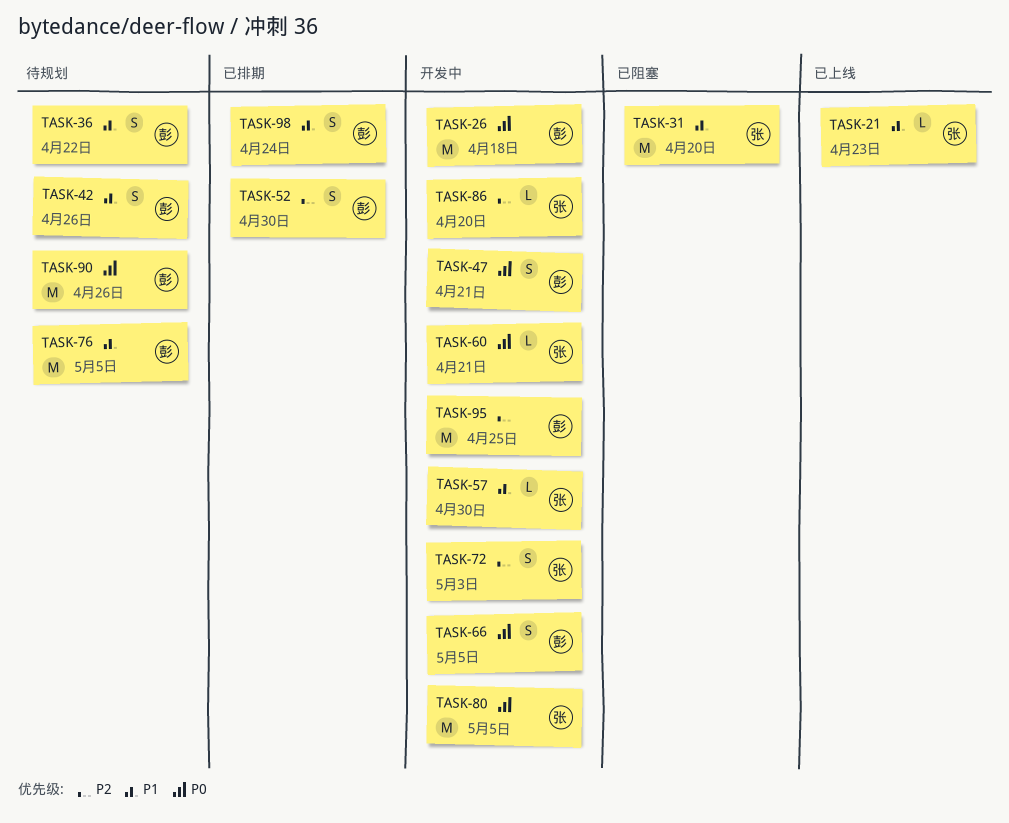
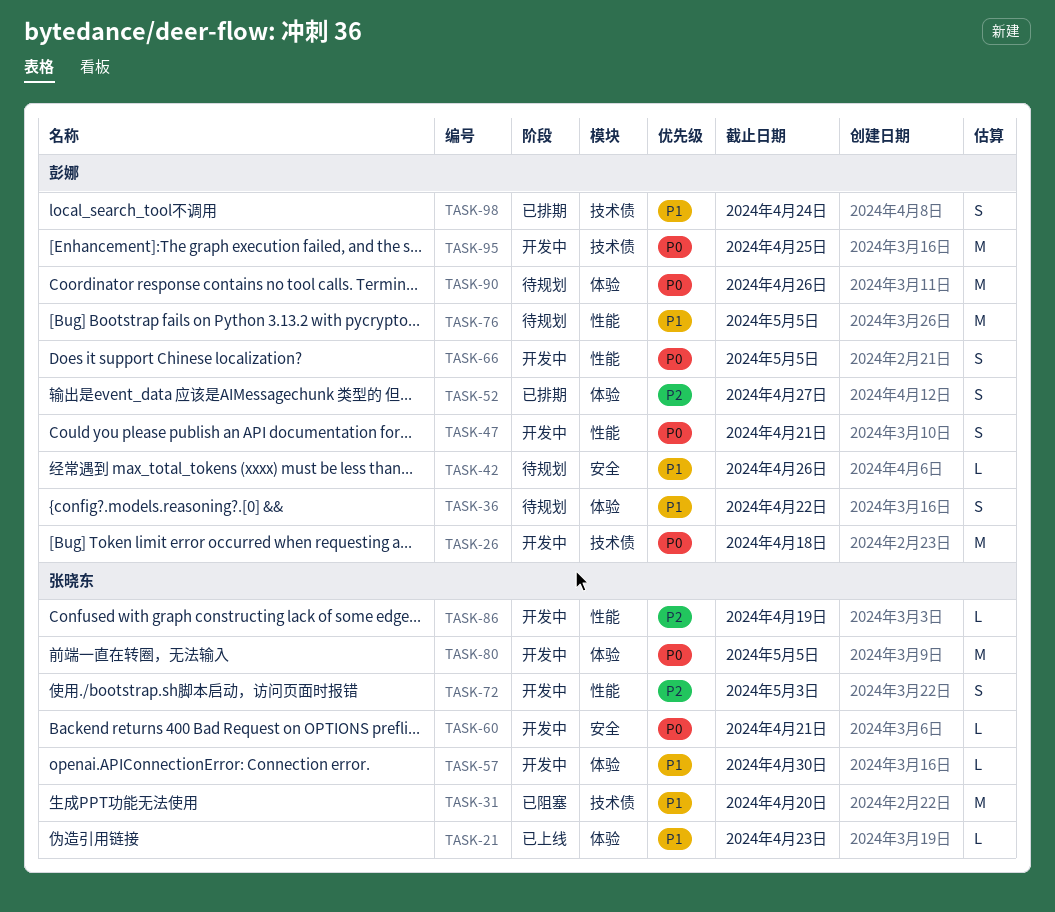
TASK-42, estimate: S -> L
TASK-52, due: Apr 30 -> Apr 27
TASK-86, due: Apr 20 -> Apr 19
TASK-95, priority: P2 -> P0

